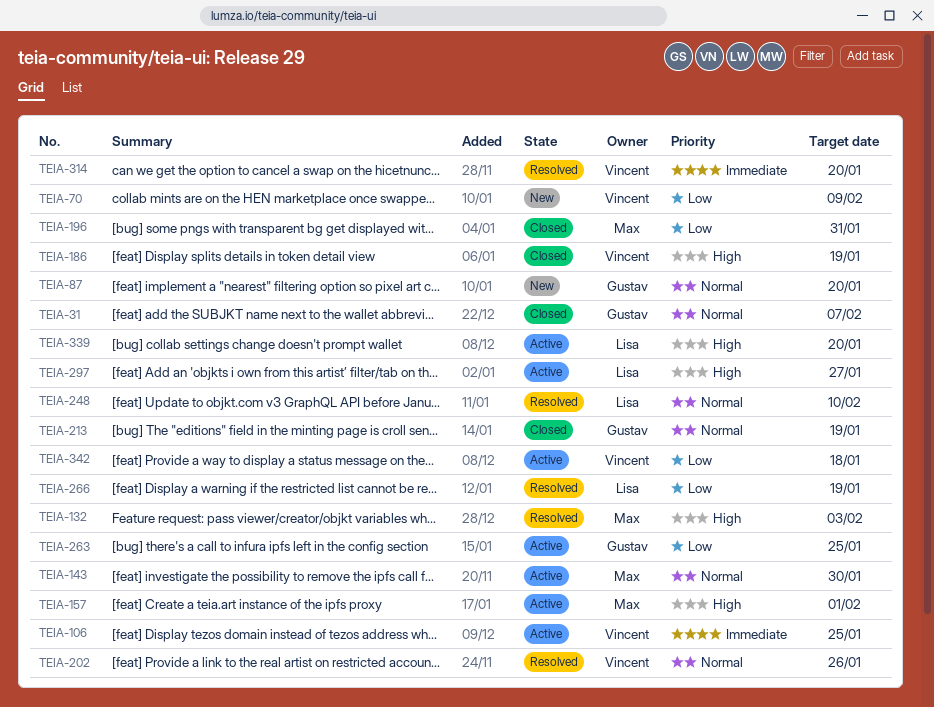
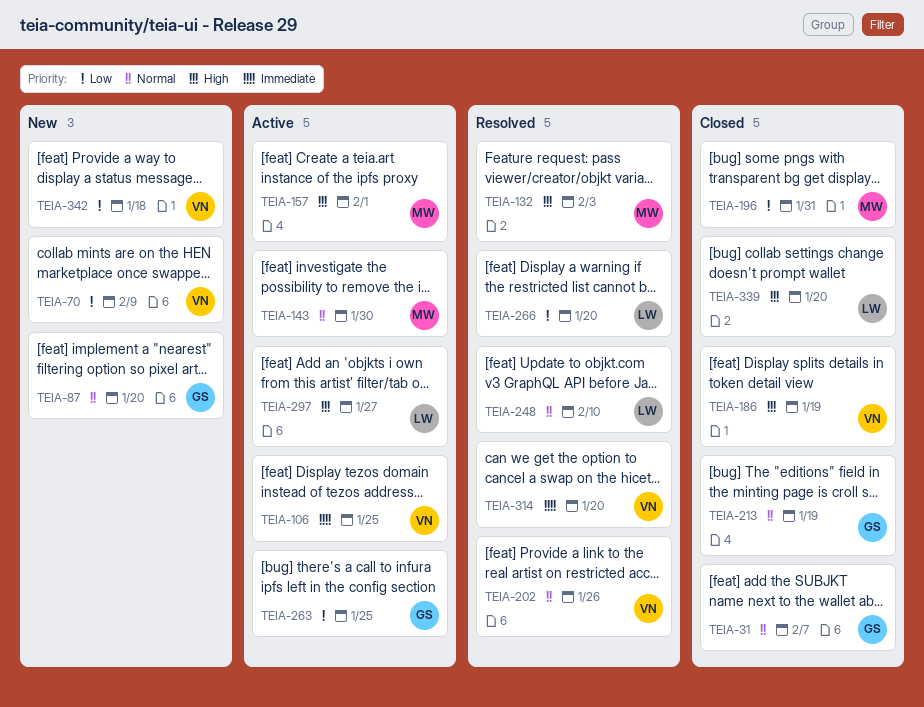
TEIA-266, due: Jan 19 -> Jan 20
TEIA-339, status: Active -> Closed
TEIA-342, status: Active -> New

